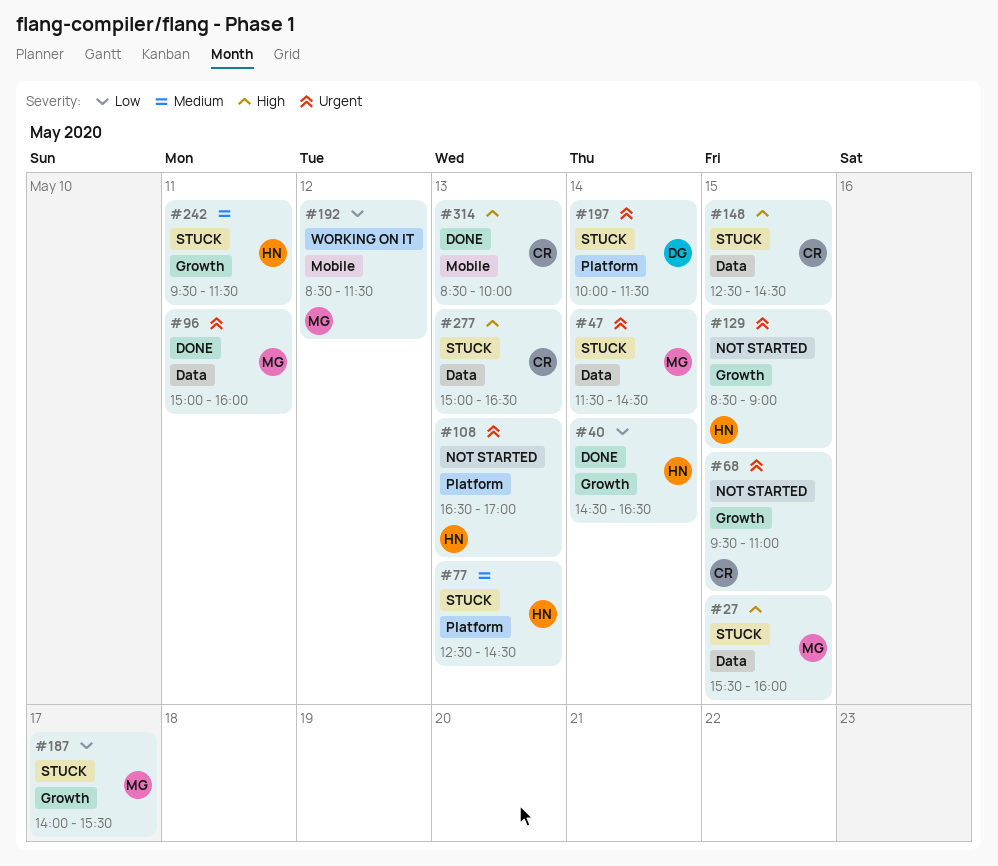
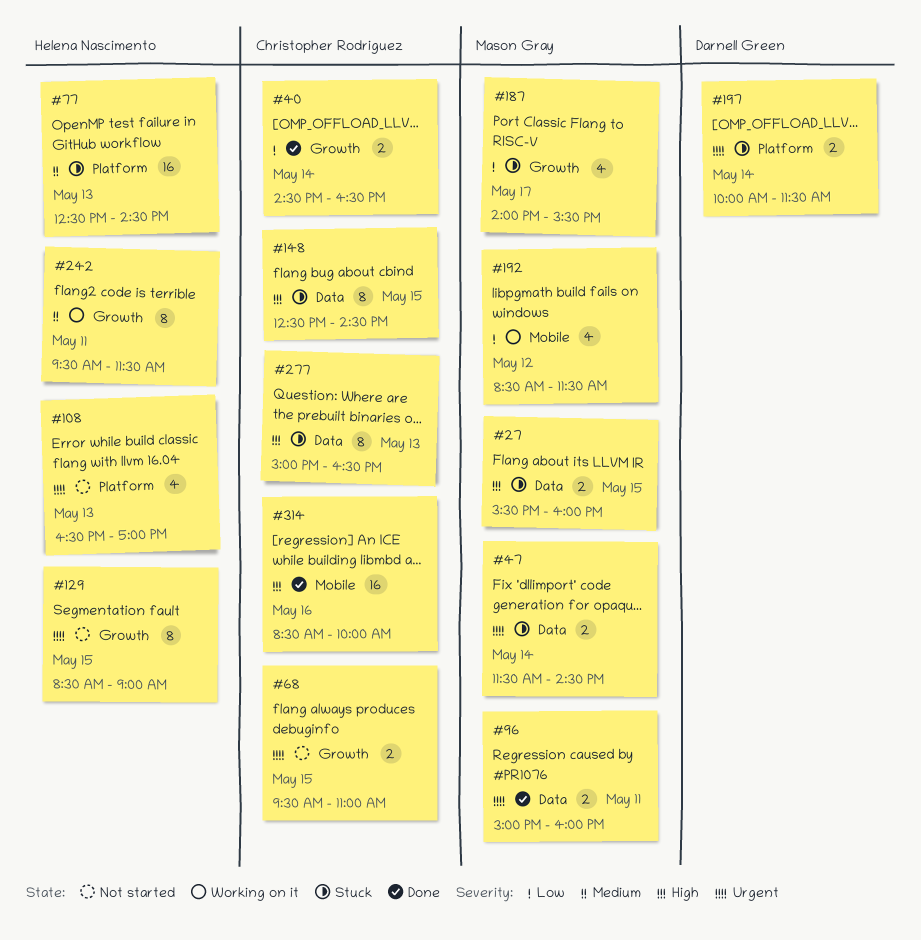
#40, owner: Helena Nascimento -> Christopher Rodriguez
#242, status: Stuck -> Working on it
#314, day: May 13 -> May 16

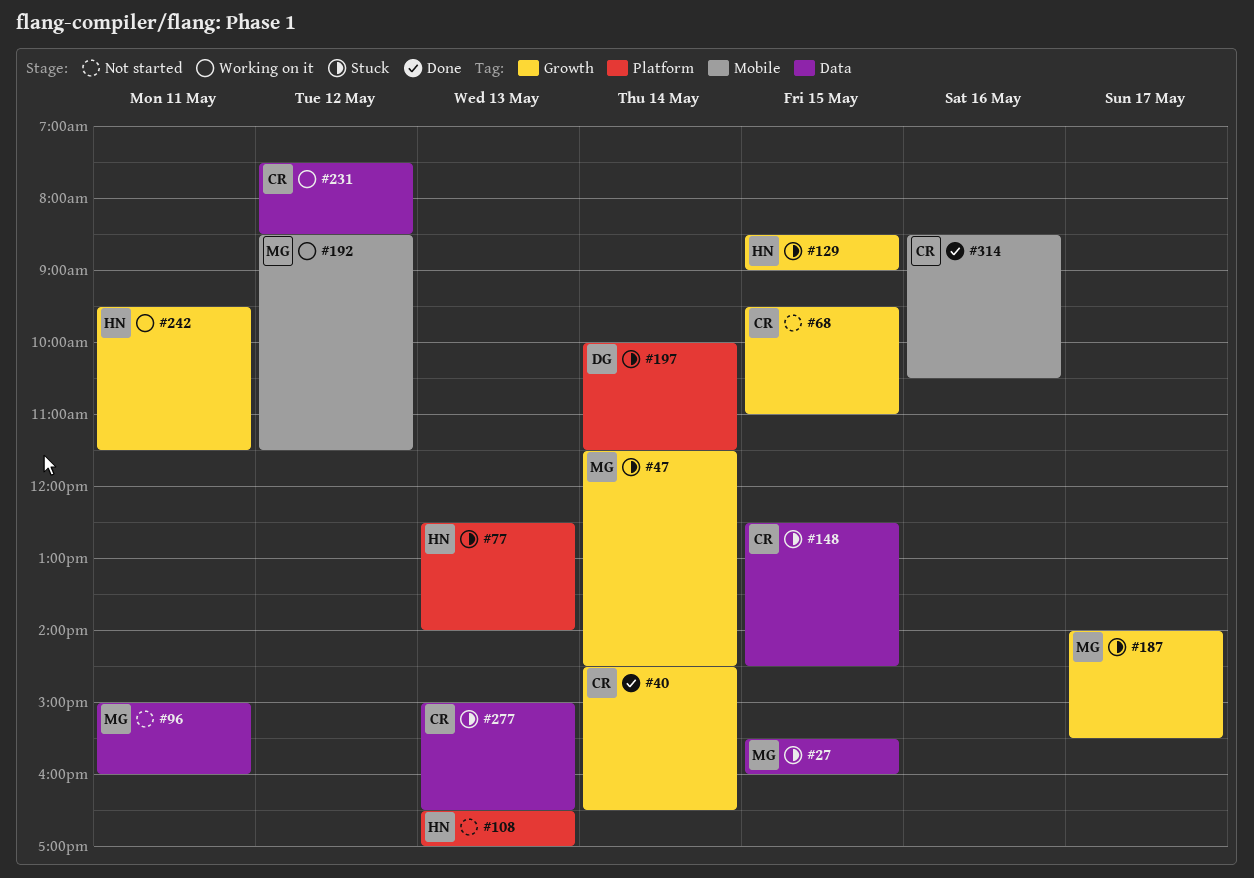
#47, label: Data -> Growth
#77, ends: 14:30 -> 14:00
#96, status: Done -> Not started
#129, status: Not started -> Stuck
#231: none -> present
#314, ends: 10:00 -> 10:30

